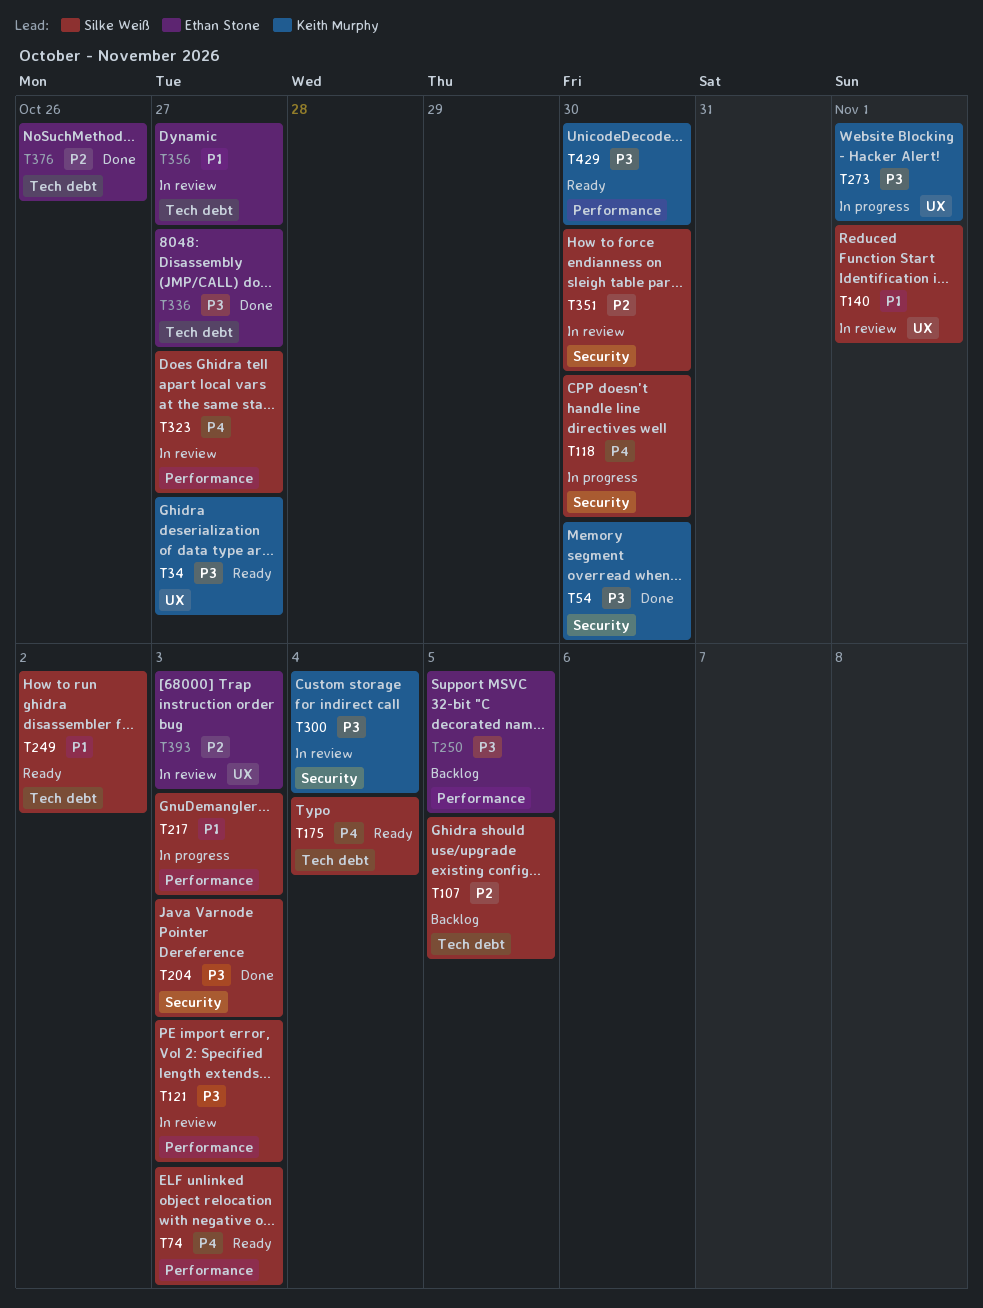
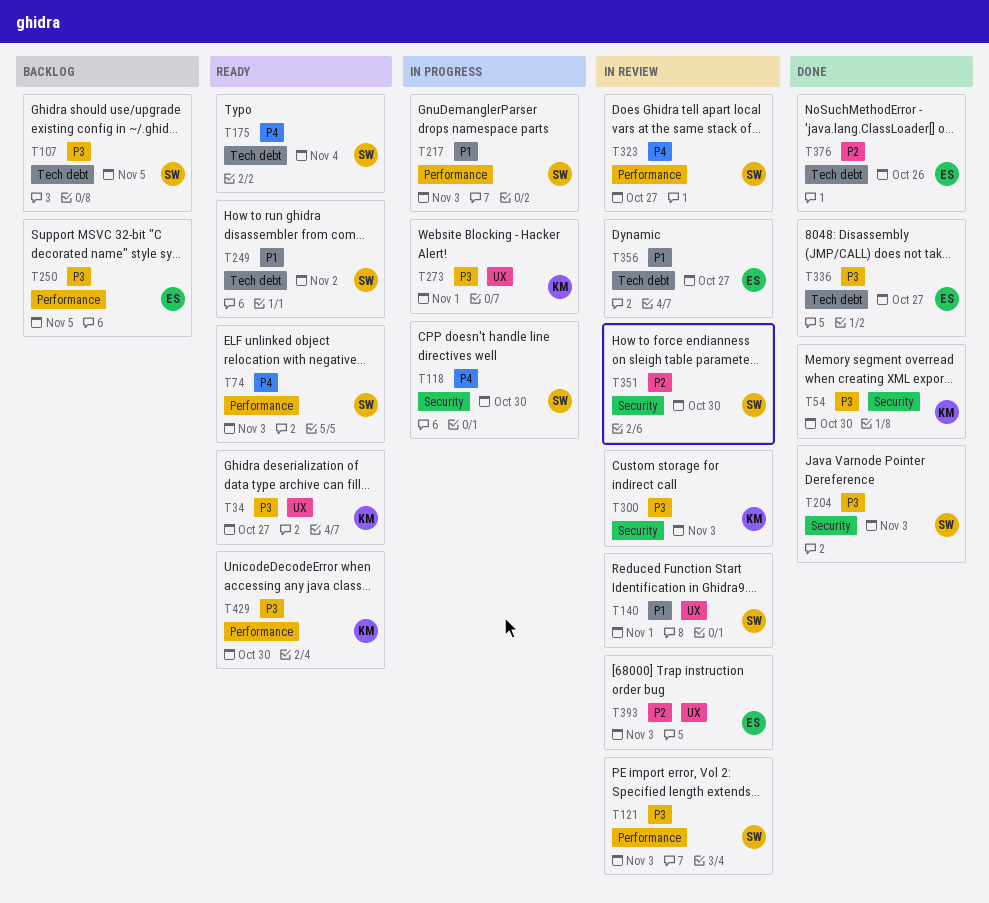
T107, priority: P2 -> P3
T300, due: Nov 4 -> Nov 3

